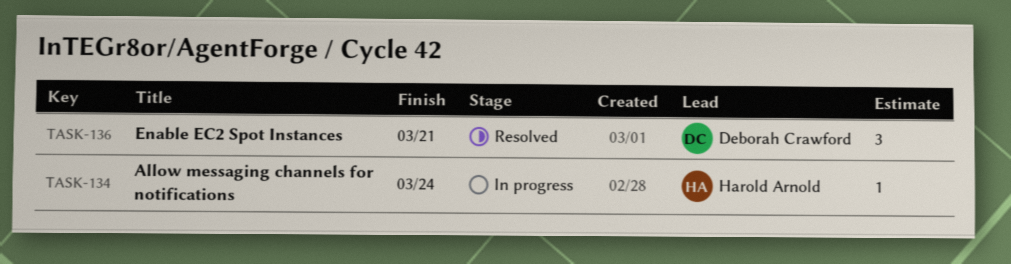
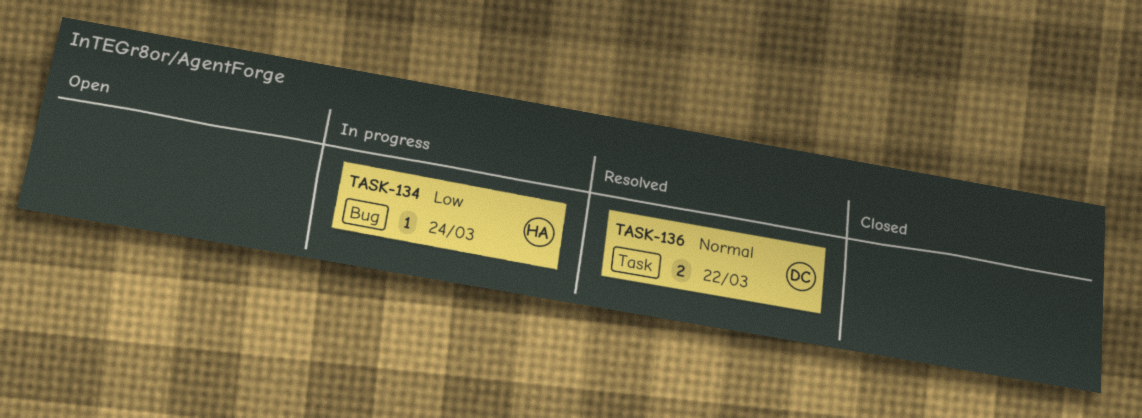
TASK-136, estimate: 3 -> 2
TASK-136, due: Mar 21 -> Mar 22

